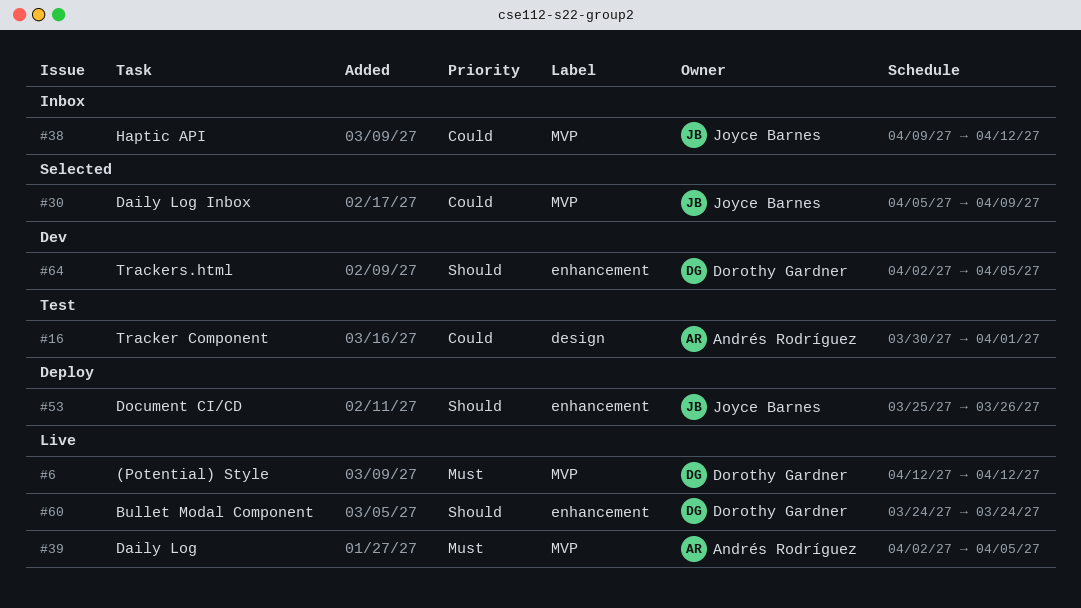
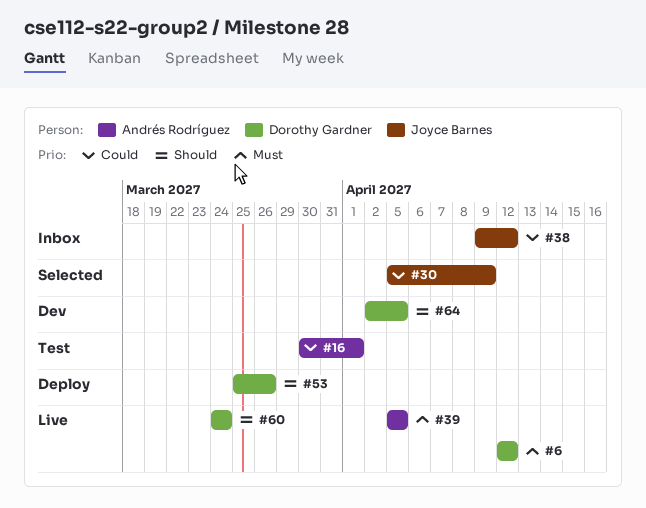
#39, start: Apr 2 -> Apr 5
#53, owner: Joyce Barnes -> Dorothy Gardner

